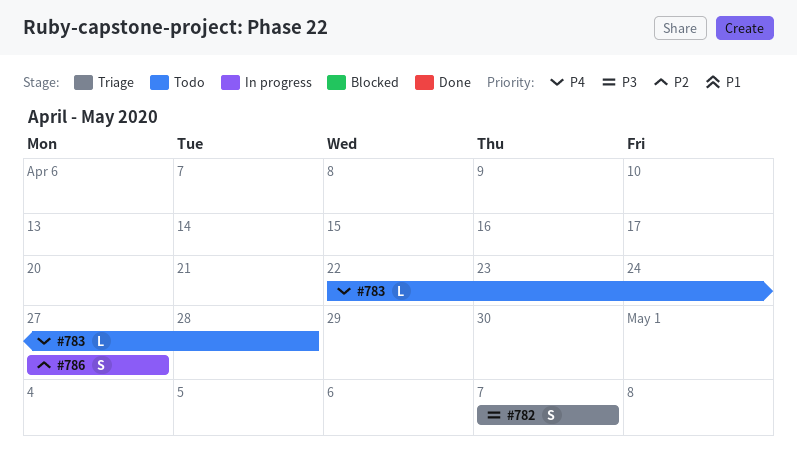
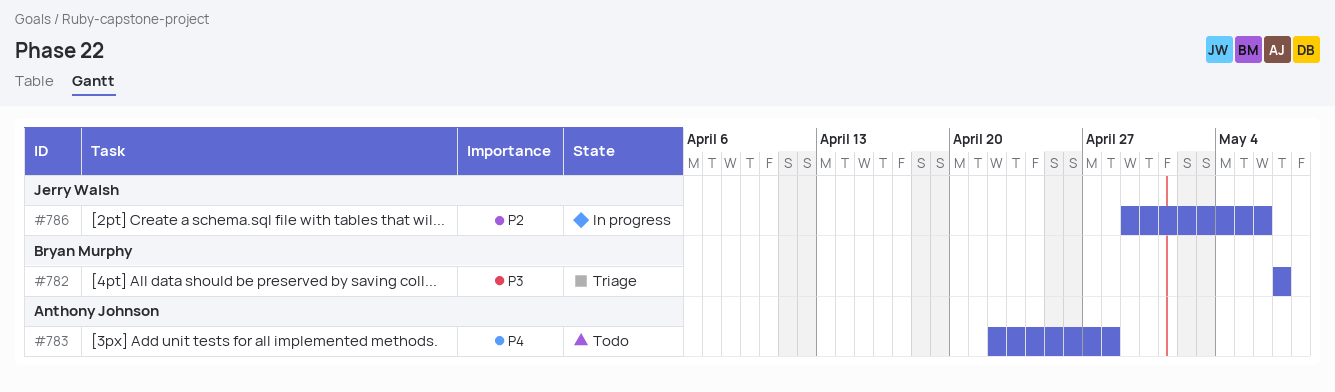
#786, start: Apr 27 -> Apr 29
#786, due: Apr 27 -> May 6

